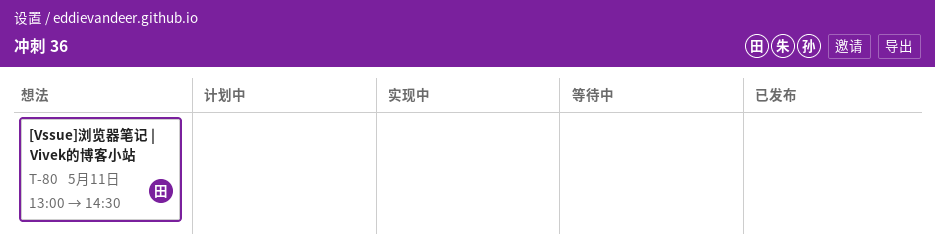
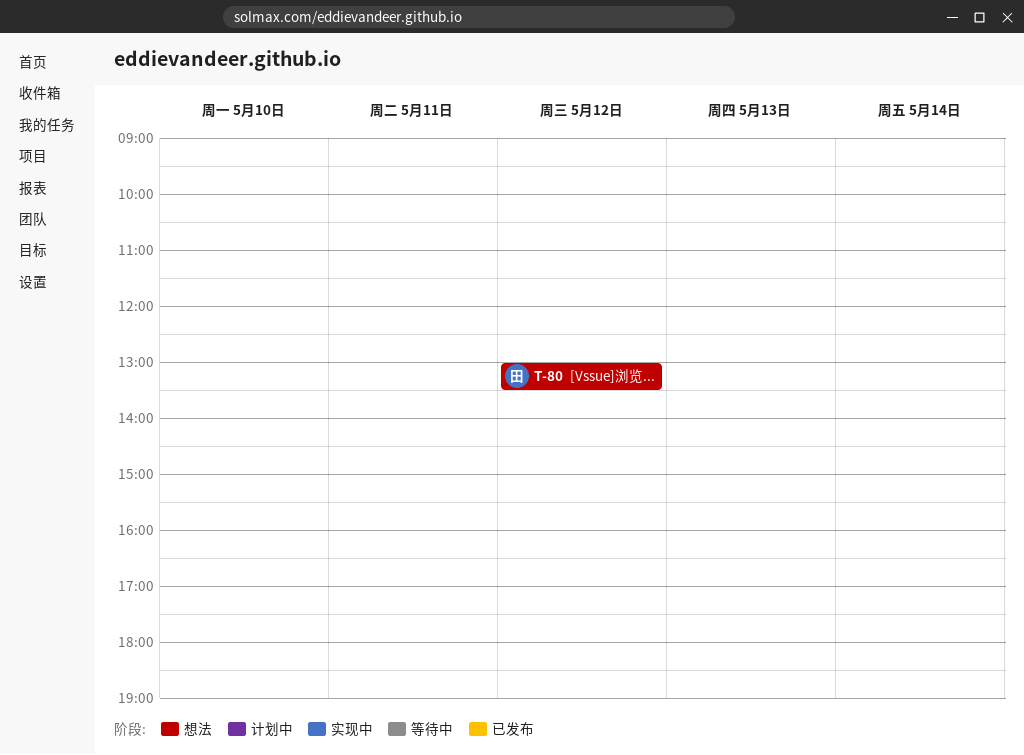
T-80, day: May 11 -> May 12
T-80, ends: 14:30 -> 13:30

